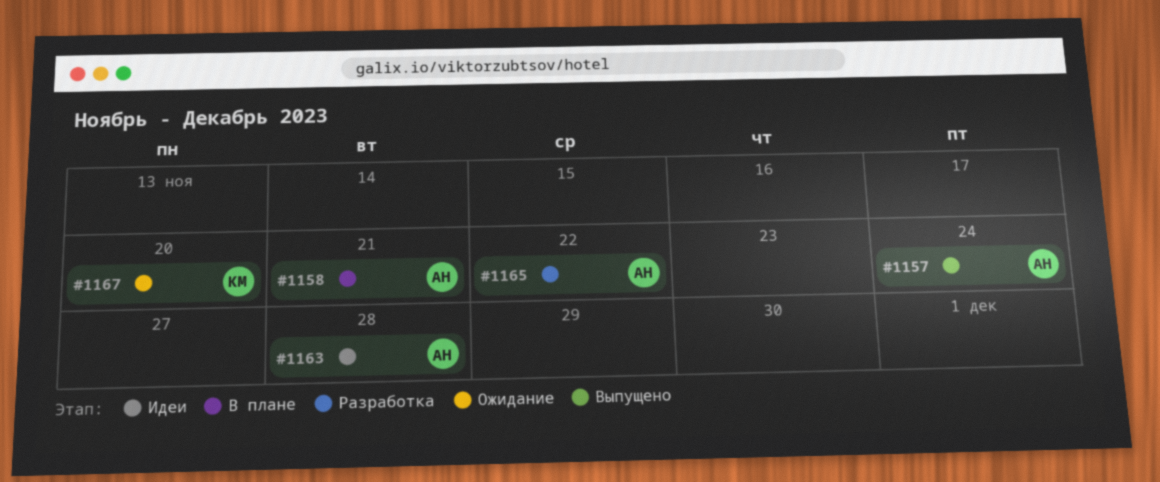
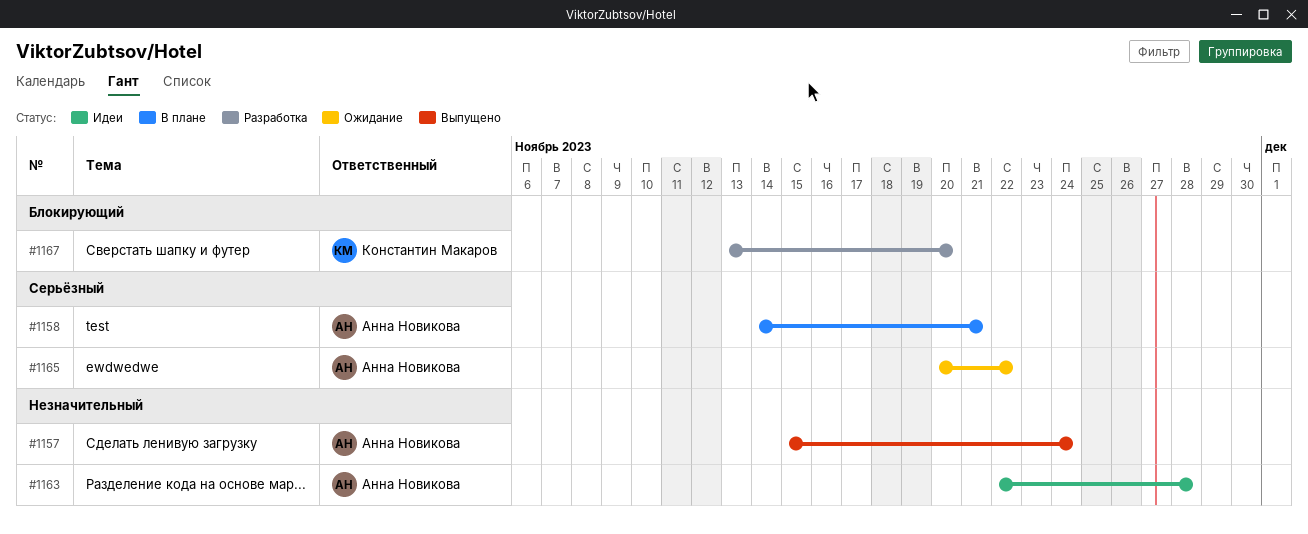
#1165, status: Разработка -> Ожидание
#1167, status: Ожидание -> Разработка

